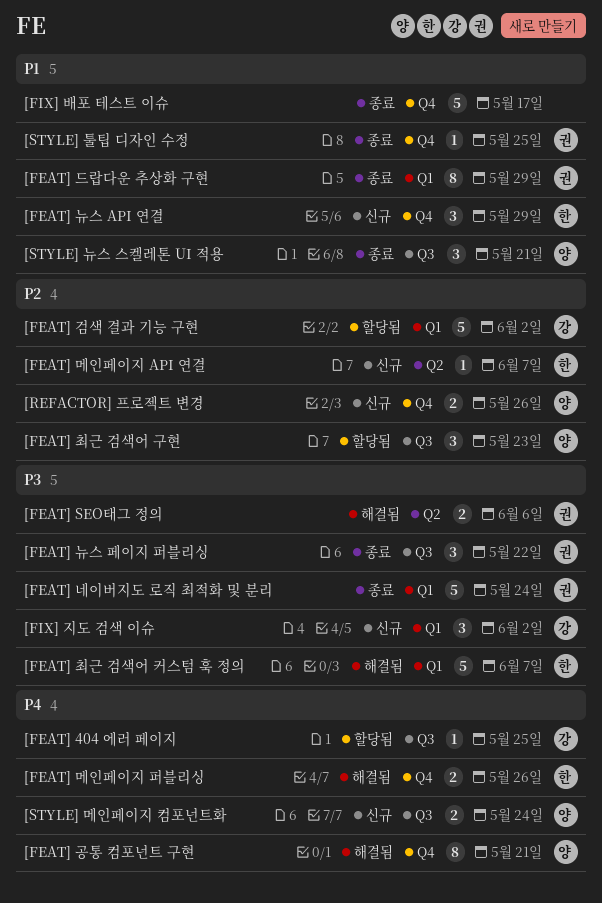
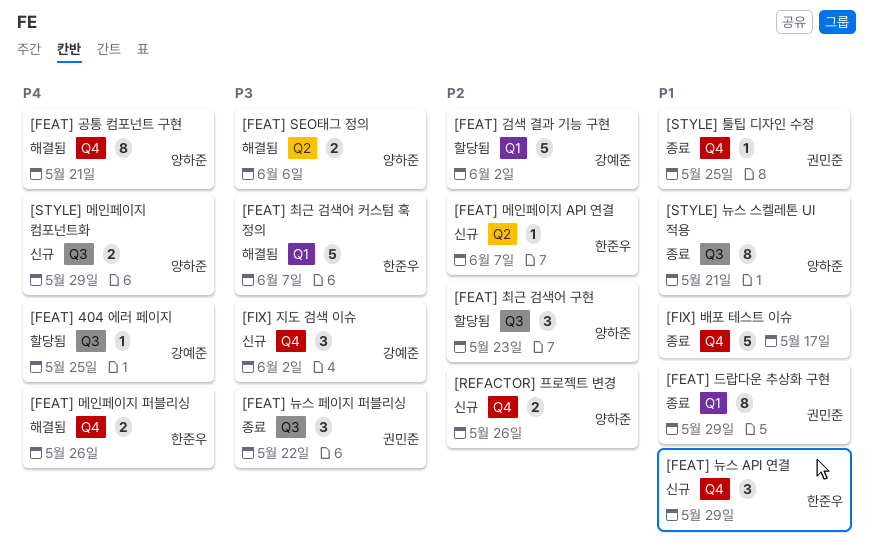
[FEAT] SEO태그 정의, owner: 권민준 -> 양하준
[FEAT] 네이버지도 로직 최적화 및 분리: present -> none
[FIX] 지도 검색 이슈, label: Q1 -> Q4
[STYLE] 뉴스 스켈레톤 UI 적용, estimate: 3 -> 8
[STYLE] 메인페이지 컴포넌트화, due: May 24 -> May 29

